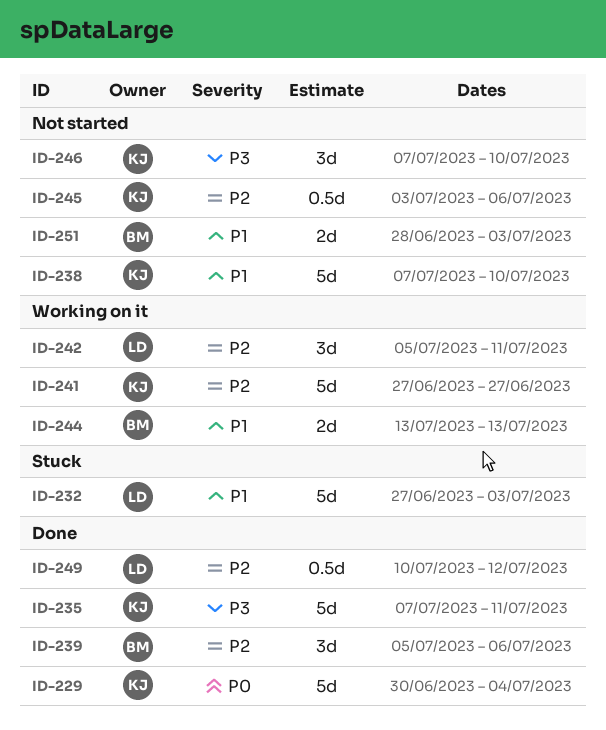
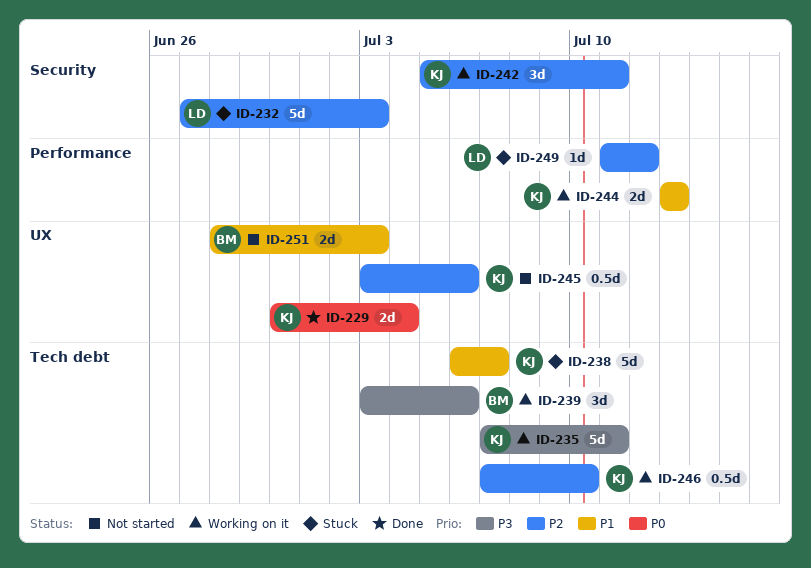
ID-229, estimate: 5d -> 2d
ID-232, priority: P1 -> P2
ID-235, status: Done -> Working on it
ID-238, status: Not started -> Stuck
ID-238, start: Jul 7 -> Jul 6
ID-238, due: Jul 10 -> Jul 7
ID-239, status: Done -> Working on it
ID-239, priority: P2 -> P3
ID-239, start: Jul 5 -> Jul 3
ID-241: present -> none
ID-242, owner: LD -> KJ
ID-244, owner: BM -> KJ
ID-246, status: Not started -> Working on it
ID-246, priority: P3 -> P2
ID-246, estimate: 3d -> 0.5d
ID-249, status: Done -> Stuck
ID-249, estimate: 0.5d -> 1d
ID-249, start: Jul 10 -> Jul 11

